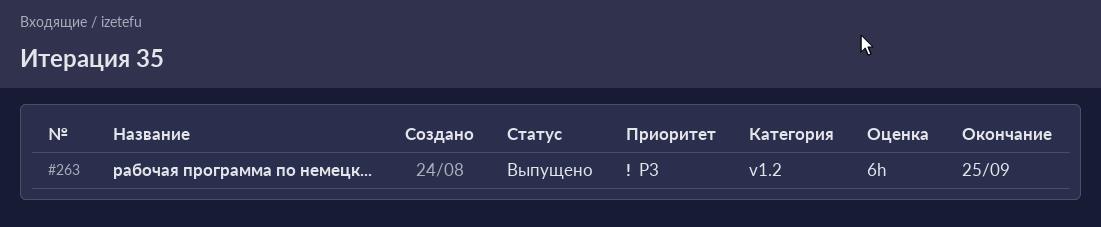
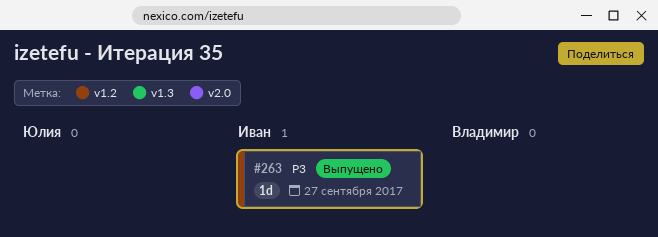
#263, estimate: 6h -> 1d
#263, due: Sep 25 -> Sep 27

